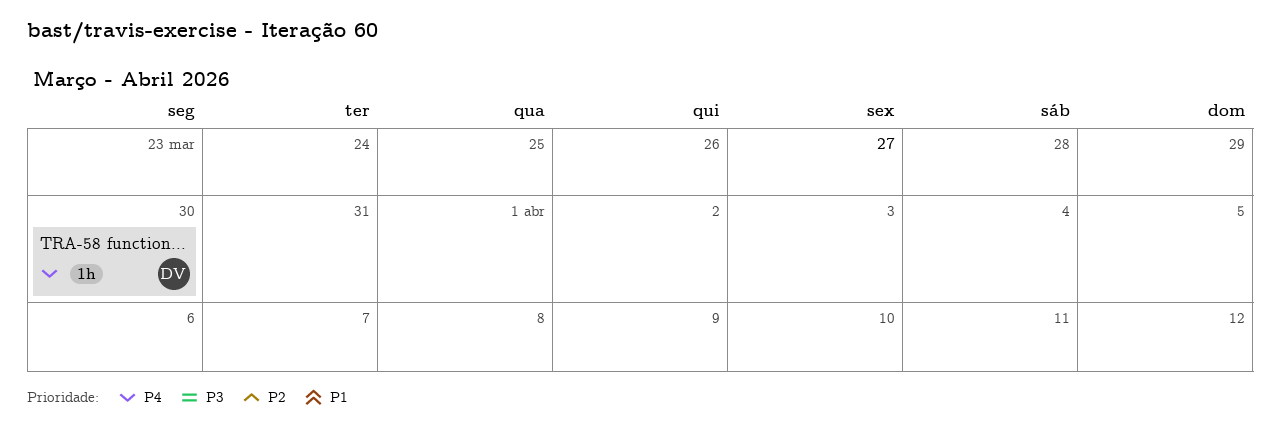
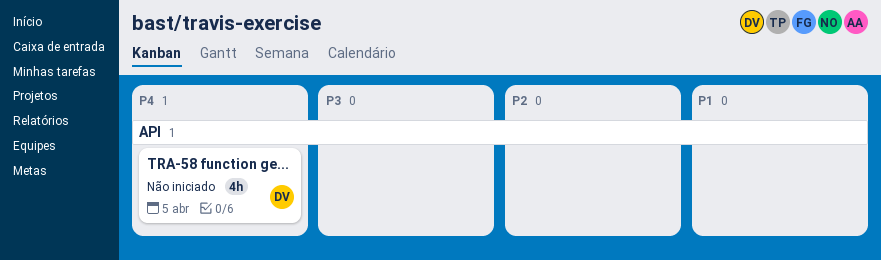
TRA-58, estimate: 1h -> 4h
TRA-58, due: Mar 30 -> Apr 5

